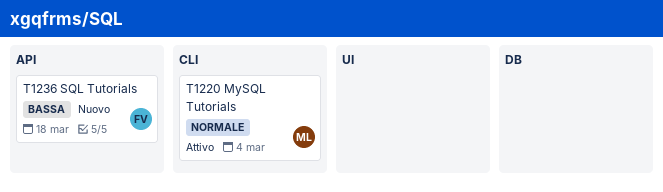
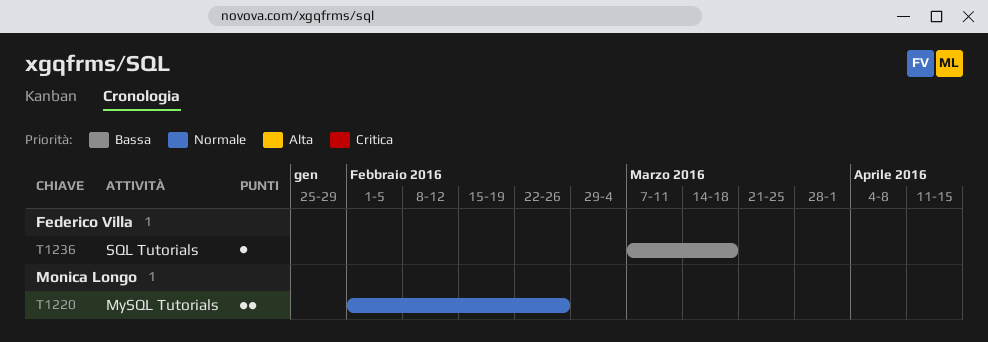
T1220, due: Mar 4 -> Feb 26

